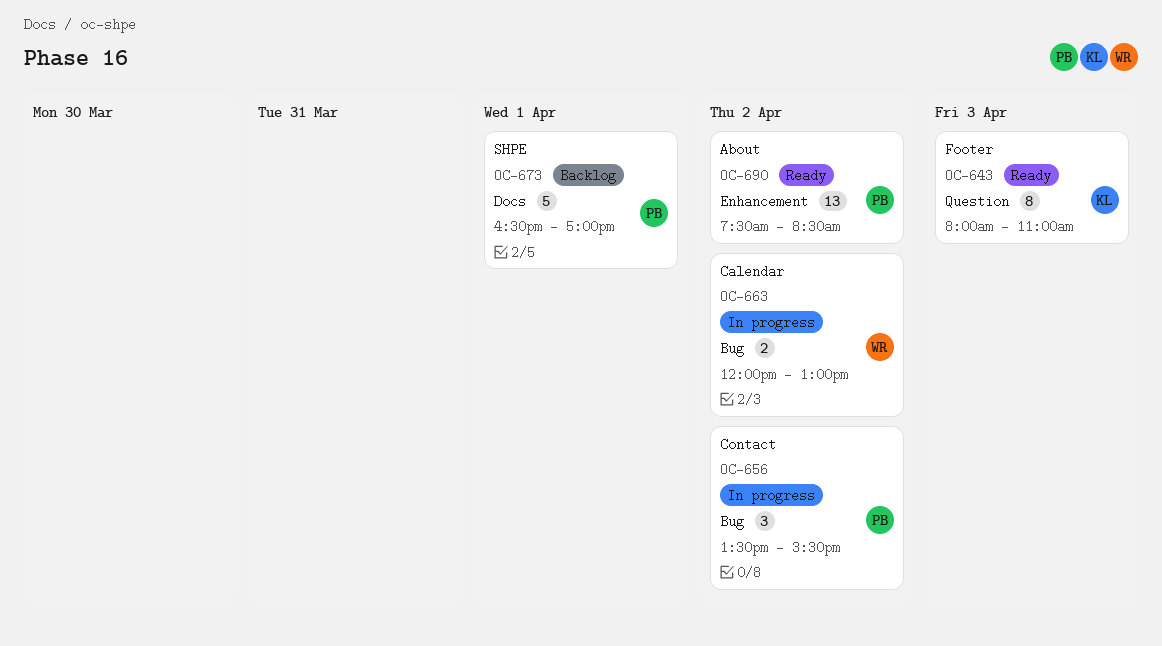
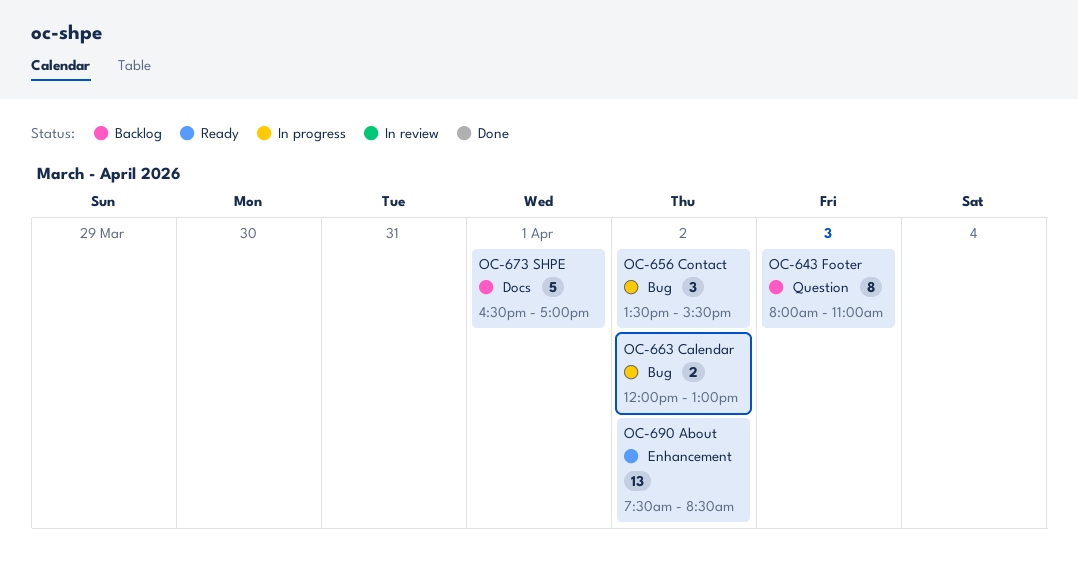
OC-643, status: Ready -> Backlog

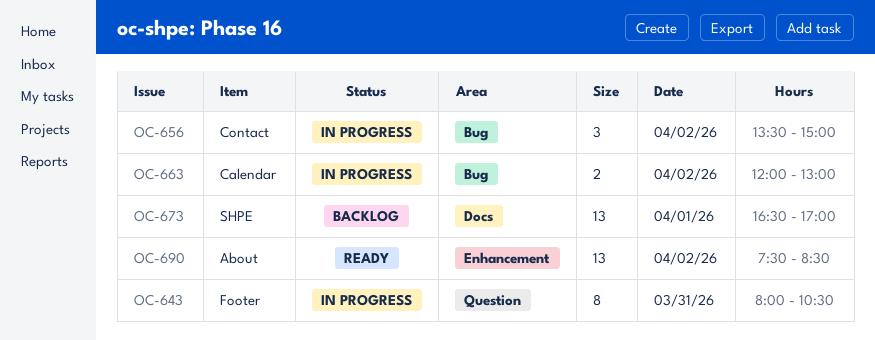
OC-643, status: Backlog -> In progress
OC-643, day: Apr 3 -> Mar 31
OC-643, ends: 11:00 -> 10:30
OC-656, ends: 15:30 -> 15:00
OC-673, estimate: 5 -> 13

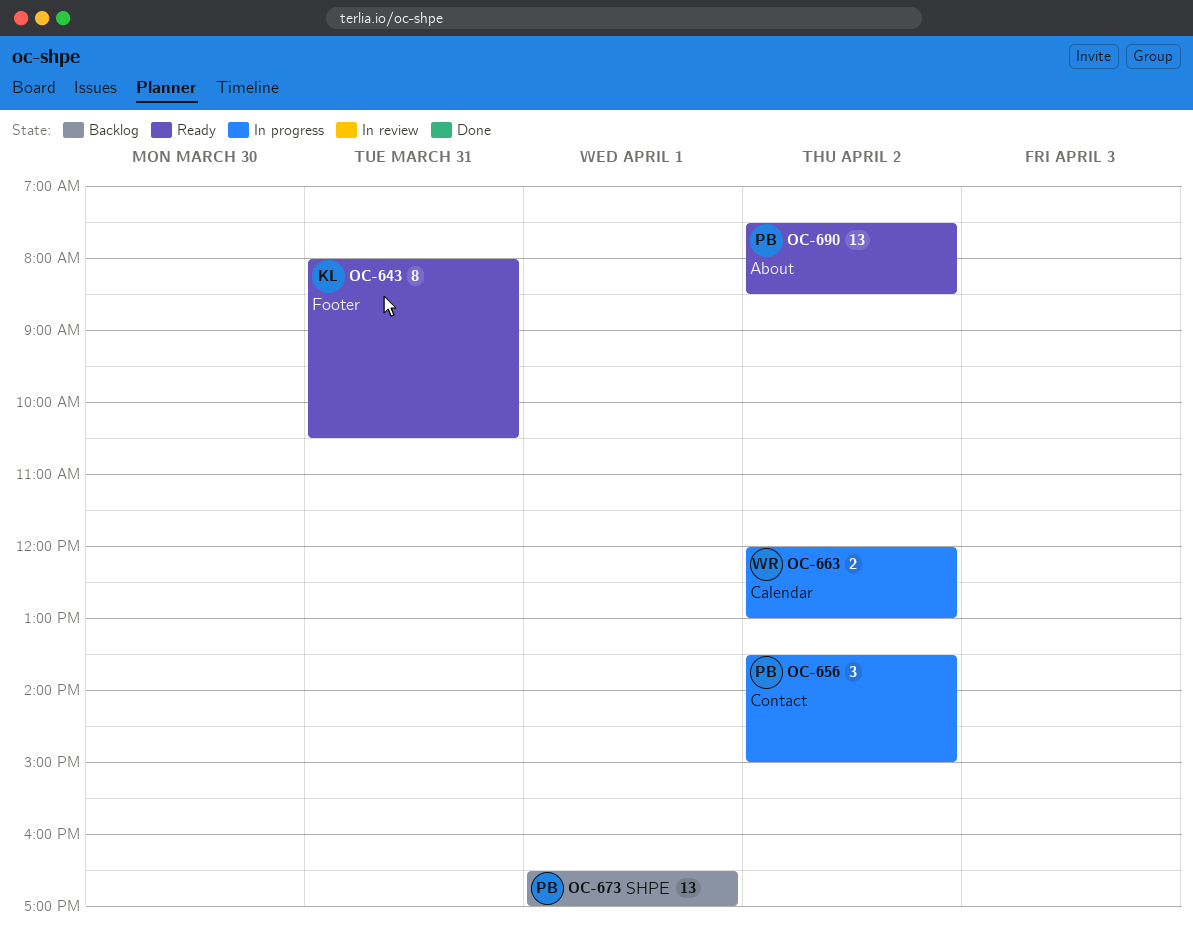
OC-643, status: In progress -> Ready

